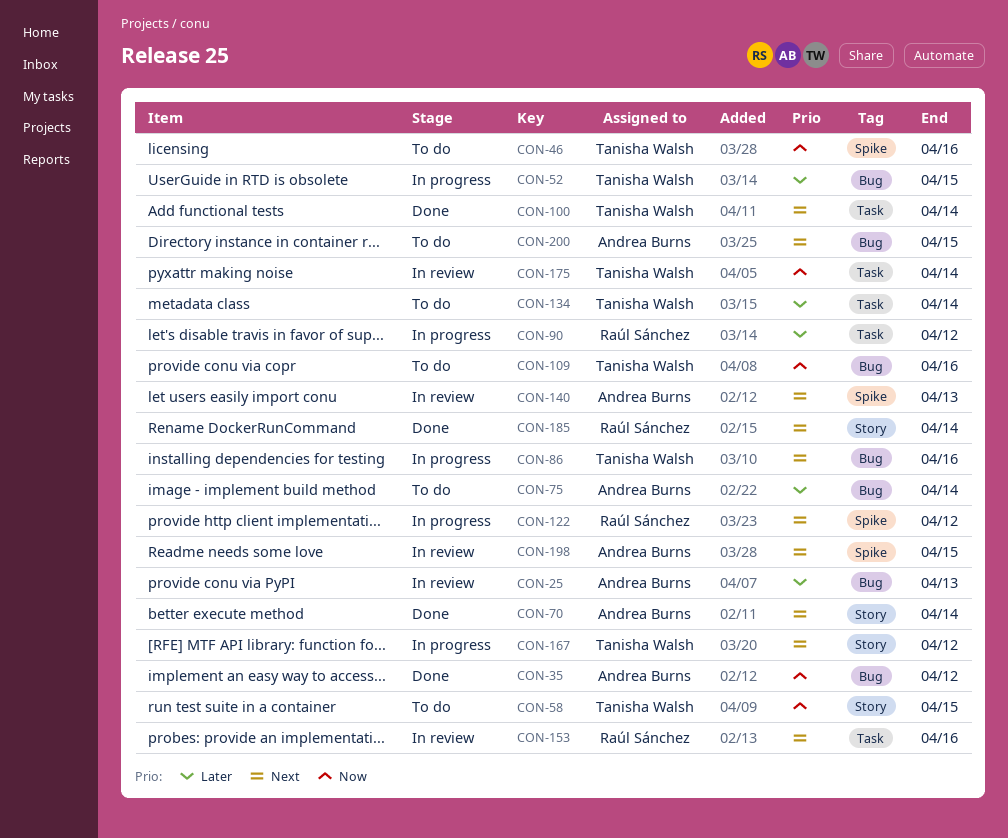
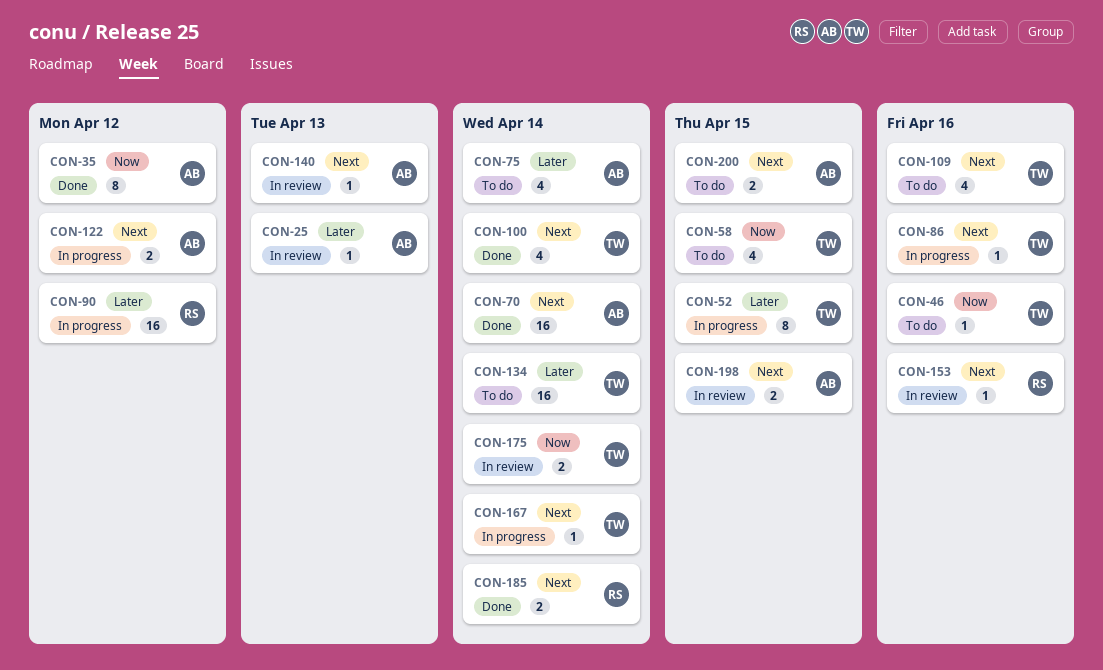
CON-109, priority: Now -> Next
CON-122, owner: Raúl Sánchez -> Andrea Burns
CON-167, due: Apr 12 -> Apr 14

